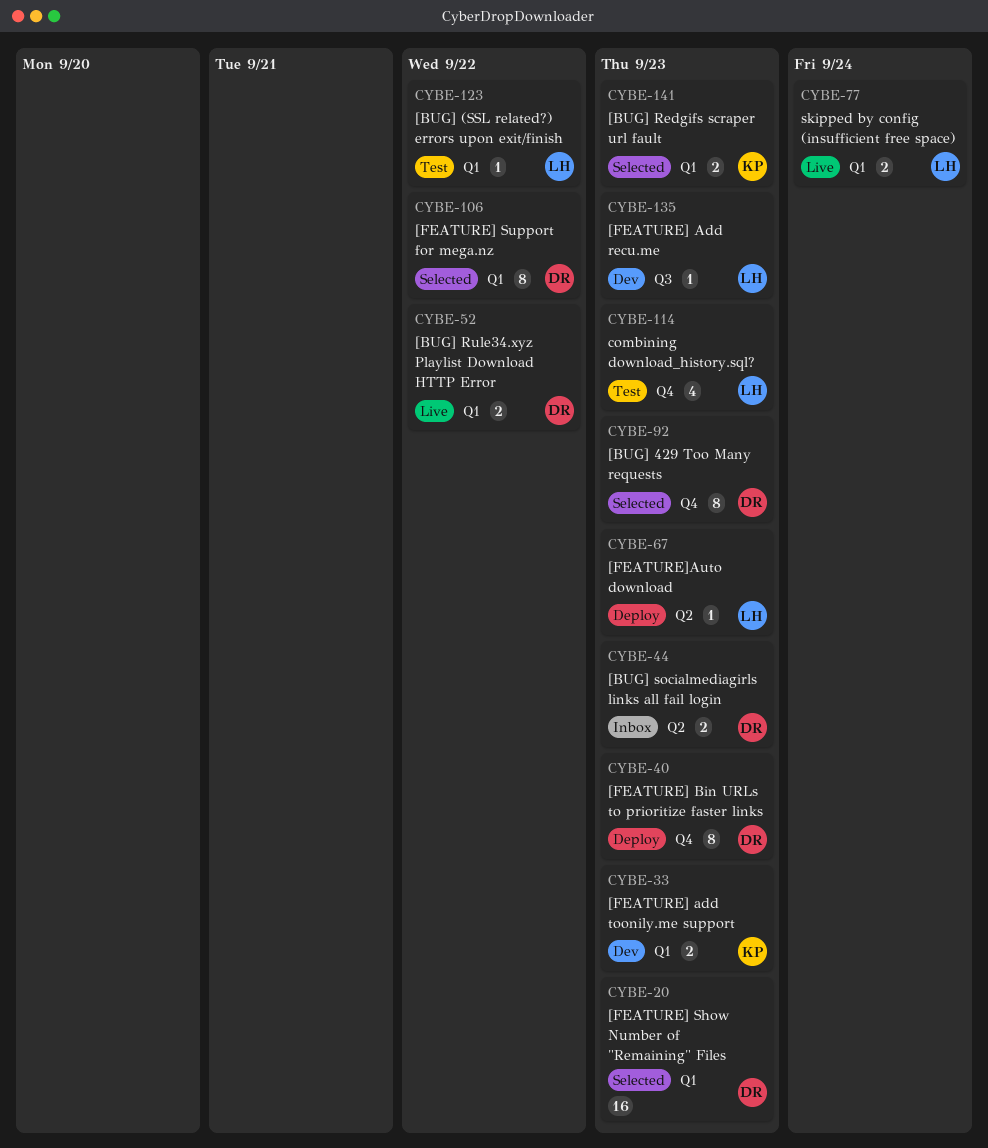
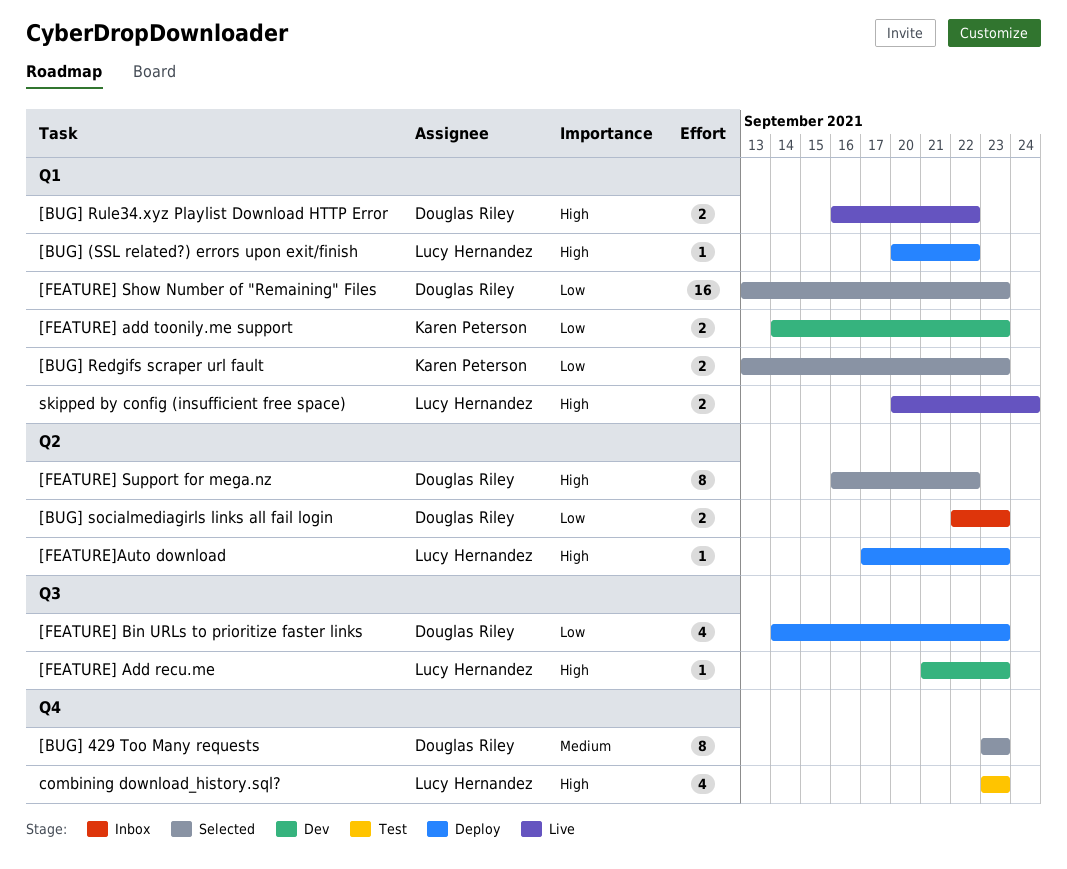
[BUG] (SSL related?) errors upon exit/finish, status: Test -> Deploy
[FEATURE] Bin URLs to prioritize faster links, label: Q4 -> Q3
[FEATURE] Bin URLs to prioritize faster links, estimate: 8 -> 4
[FEATURE] Support for mega.nz, label: Q1 -> Q2

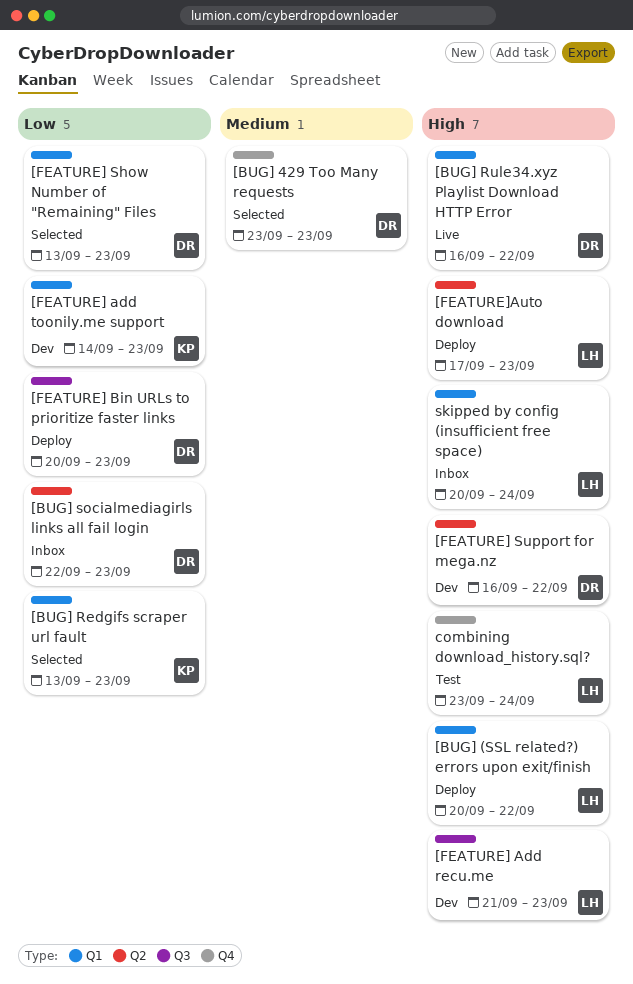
[FEATURE] Bin URLs to prioritize faster links, start: Sep 14 -> Sep 20
[FEATURE] Support for mega.nz, status: Selected -> Dev
combining download_history.sql?, due: Sep 23 -> Sep 24
skipped by config (insufficient free space), status: Live -> Inbox

